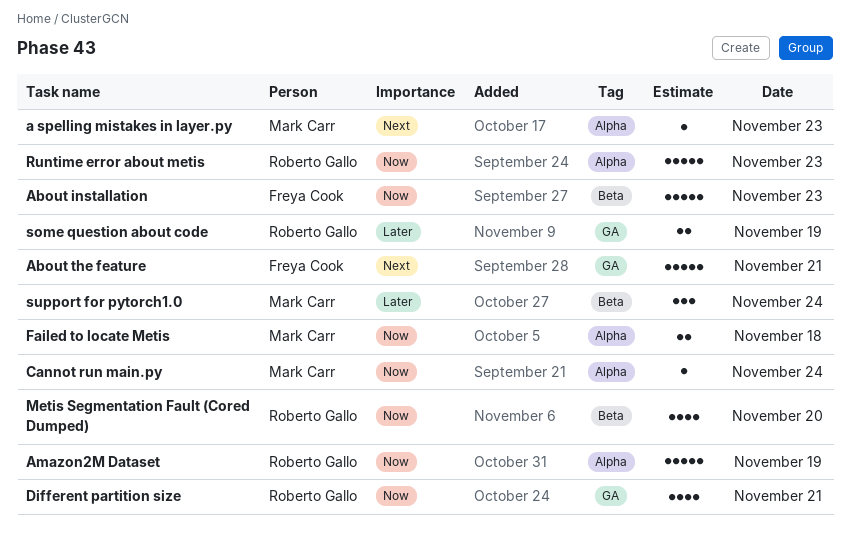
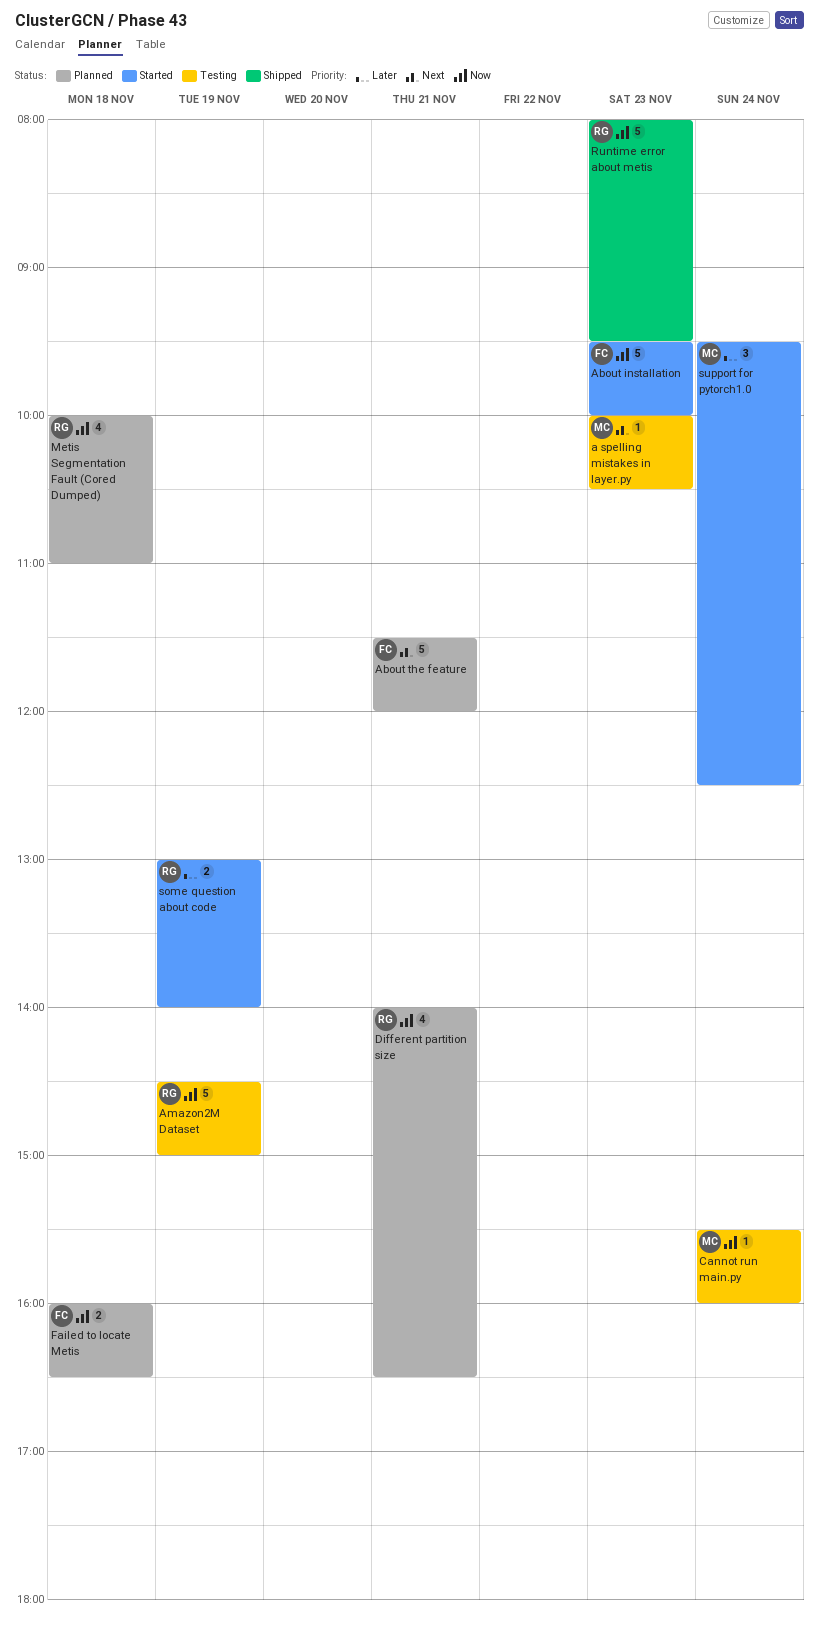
Failed to locate Metis, owner: Mark Carr -> Freya Cook
Metis Segmentation Fault (Cored Dumped), day: Nov 20 -> Nov 18

